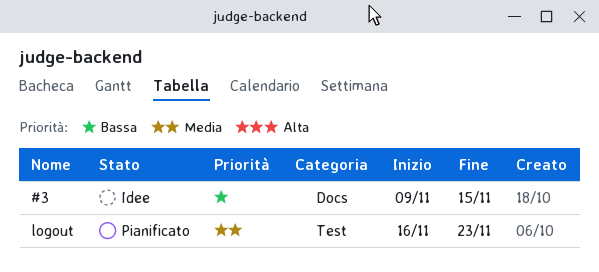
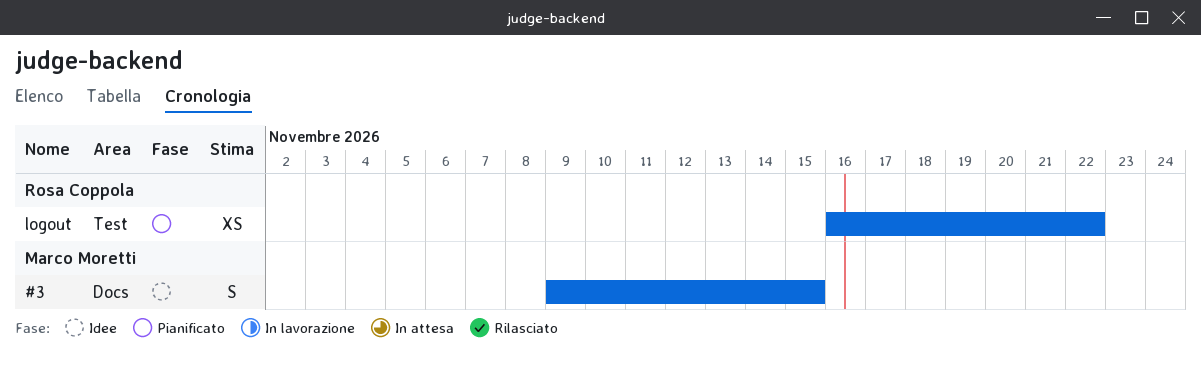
logout, due: Nov 23 -> Nov 22

